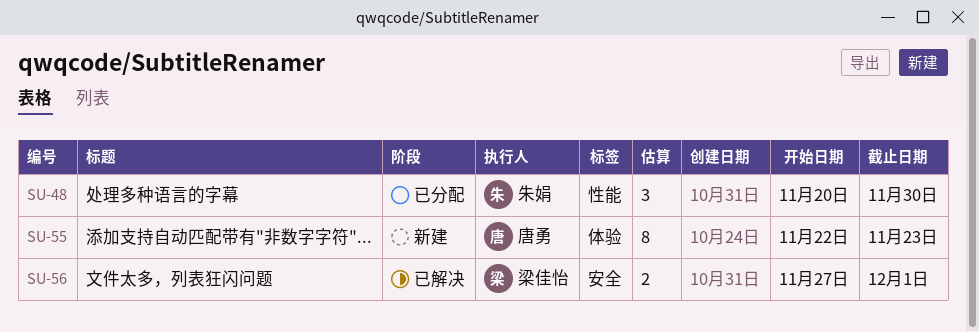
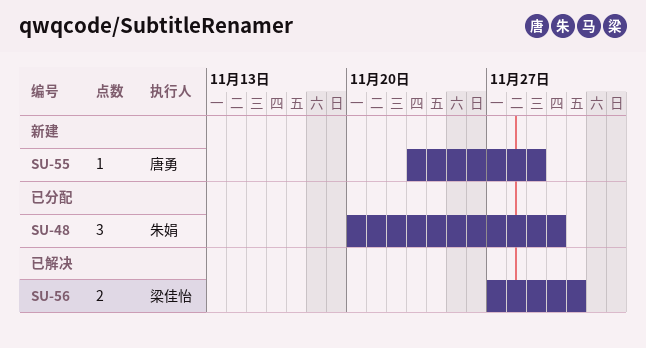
SU-55, estimate: 8 -> 1
SU-55, start: Nov 22 -> Nov 23
SU-55, due: Nov 23 -> Nov 29

